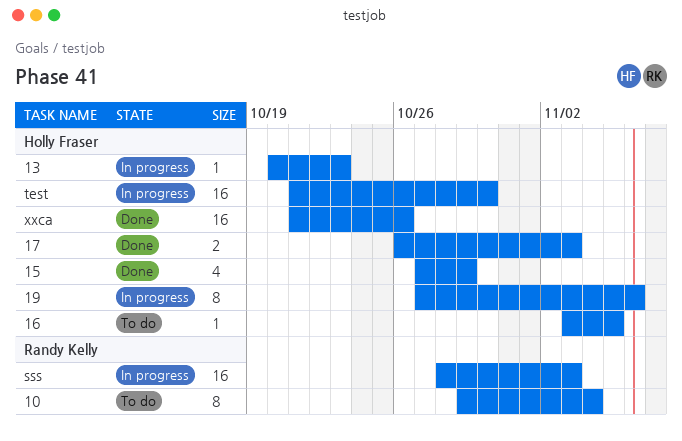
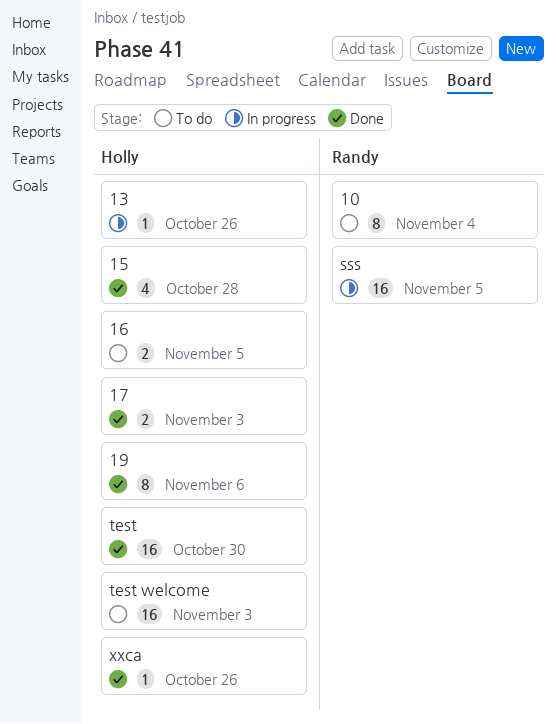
13, due: Oct 23 -> Oct 26
15, due: Oct 29 -> Oct 28
16, estimate: 1 -> 2
19, status: In progress -> Done
sss, due: Nov 3 -> Nov 5
test, status: In progress -> Done
test welcome: none -> present
xxca, estimate: 16 -> 1

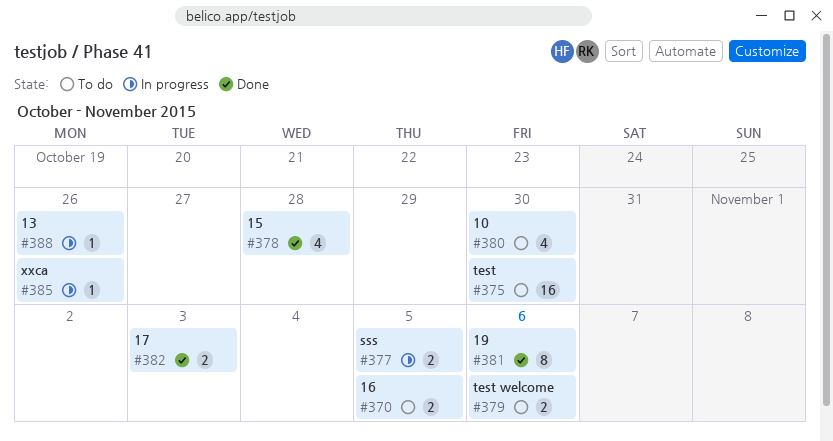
10, estimate: 8 -> 4
10, due: Nov 4 -> Oct 30
sss, estimate: 16 -> 2
test, status: Done -> To do
test welcome, estimate: 16 -> 2
test welcome, due: Nov 3 -> Nov 6
xxca, status: Done -> In progress

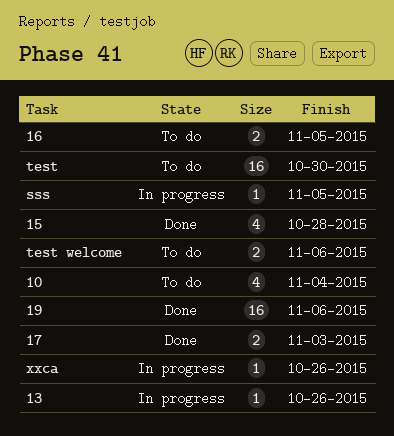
10, due: Oct 30 -> Nov 4
19, estimate: 8 -> 16
sss, estimate: 2 -> 1

